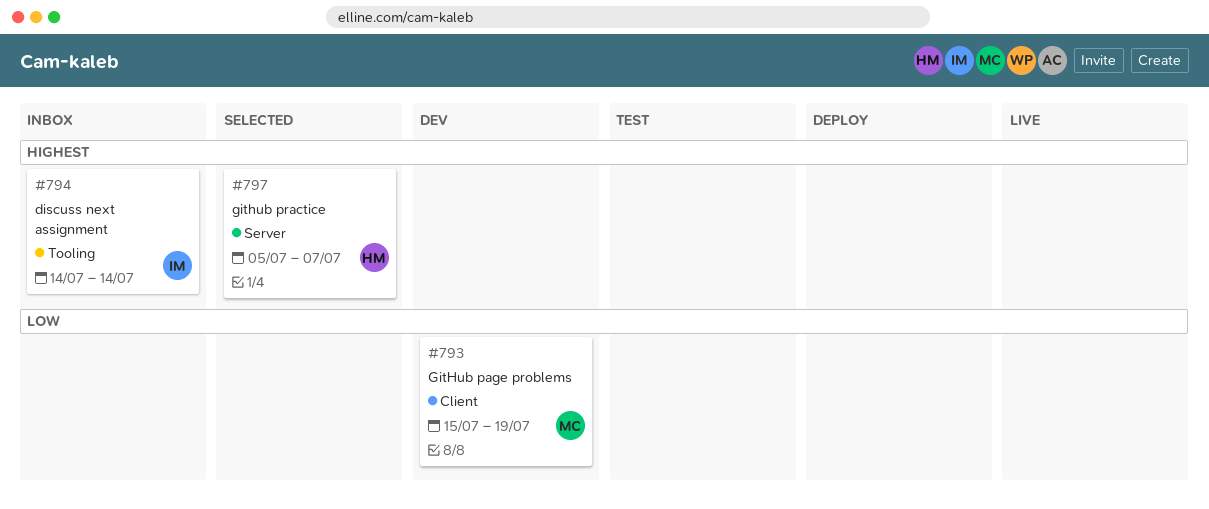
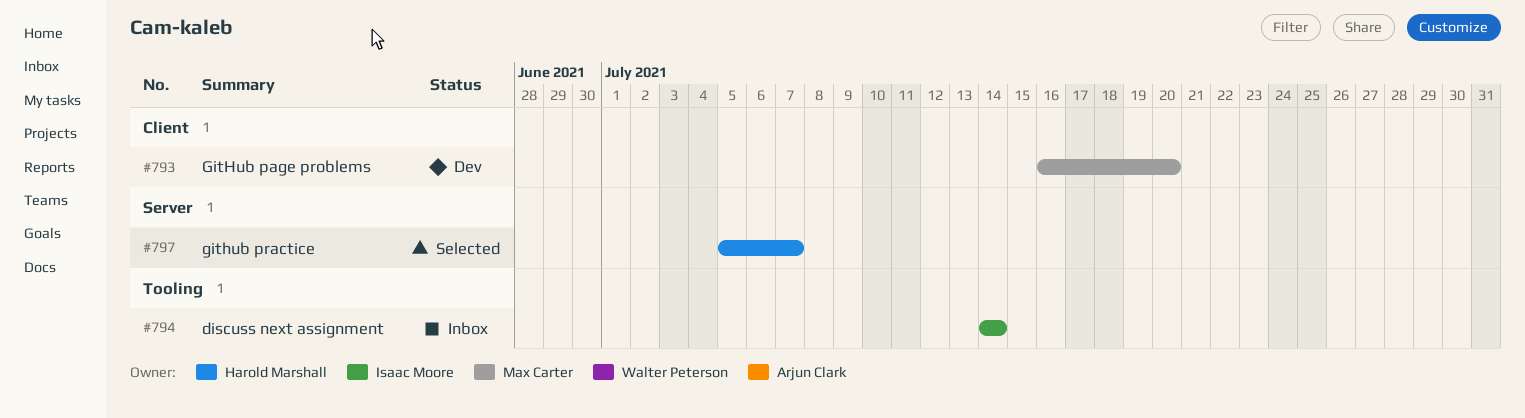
#793, start: Jul 15 -> Jul 16
#793, due: Jul 19 -> Jul 20

